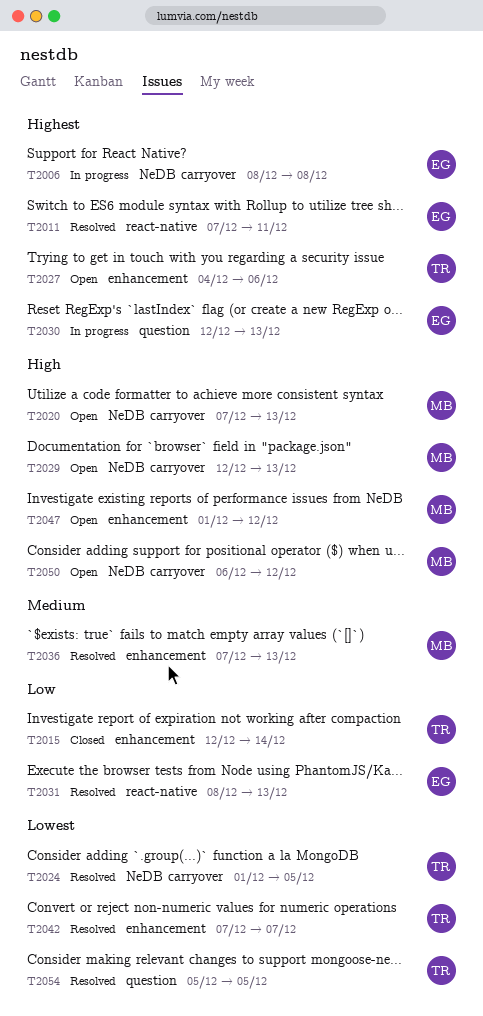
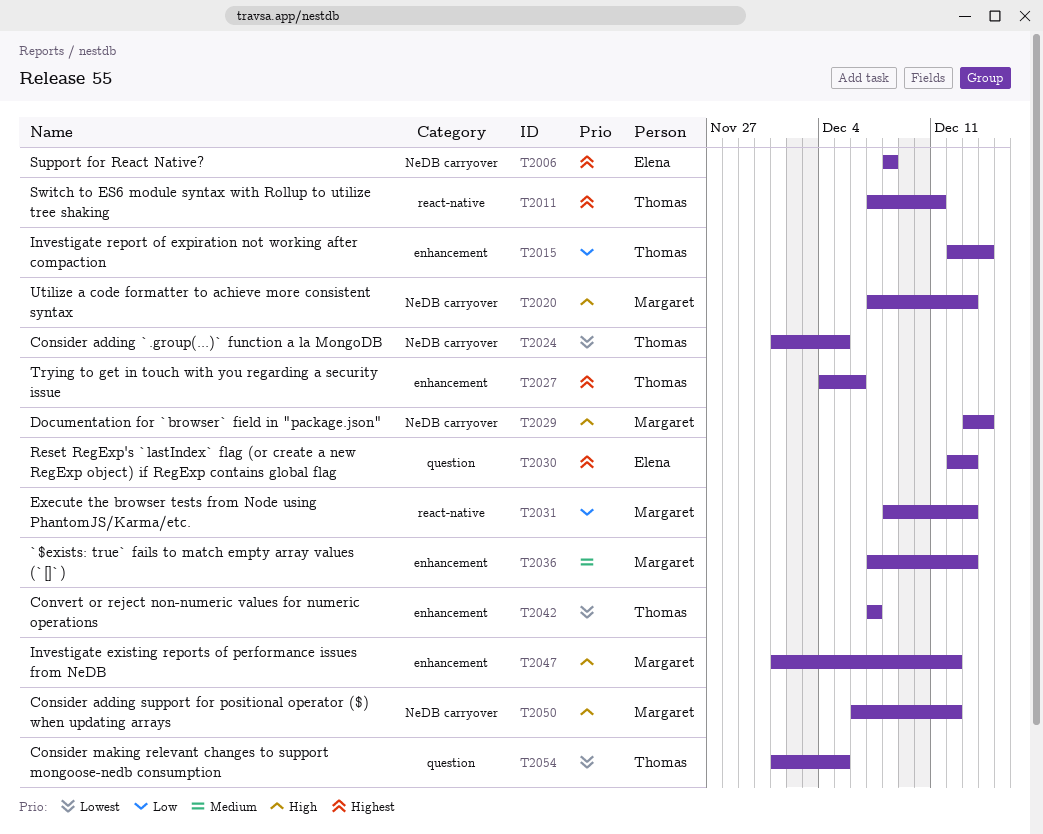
T2011, owner: Elena -> Thomas
T2029, start: Dec 12 -> Dec 13
T2029, due: Dec 13 -> Dec 14
T2031, owner: Elena -> Margaret
T2054, start: Dec 5 -> Dec 1

